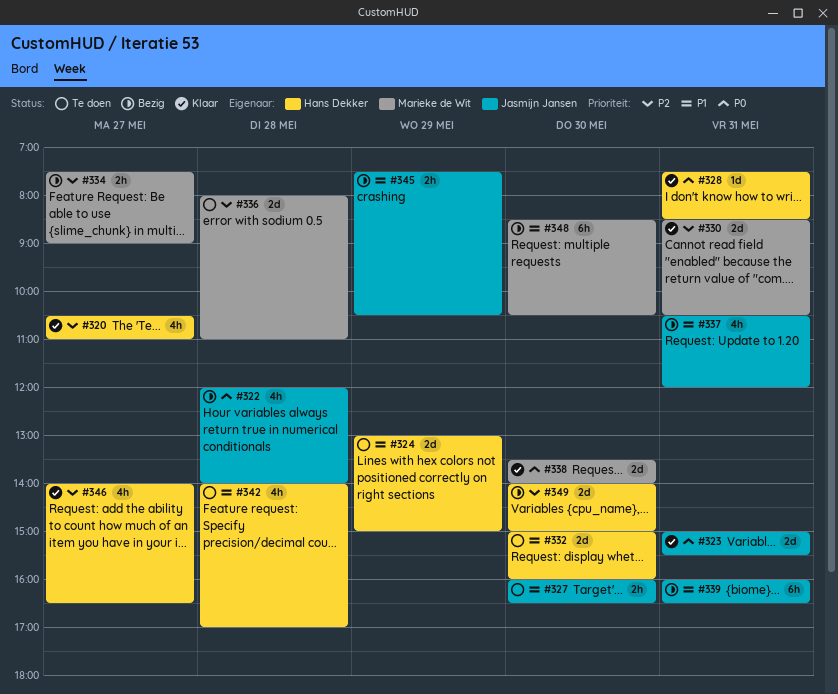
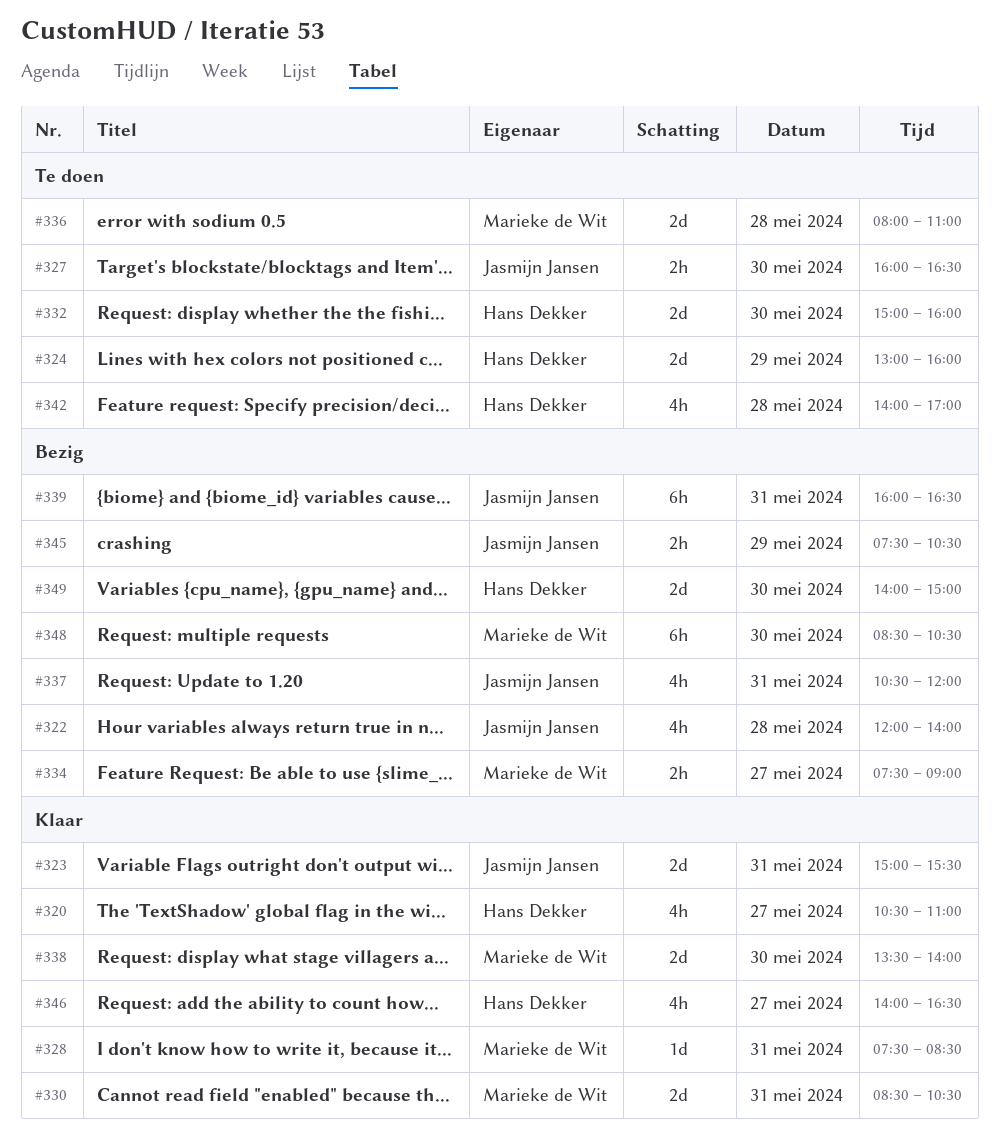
#324, ends: 15:00 -> 16:00
#328, owner: Hans Dekker -> Marieke de Wit

